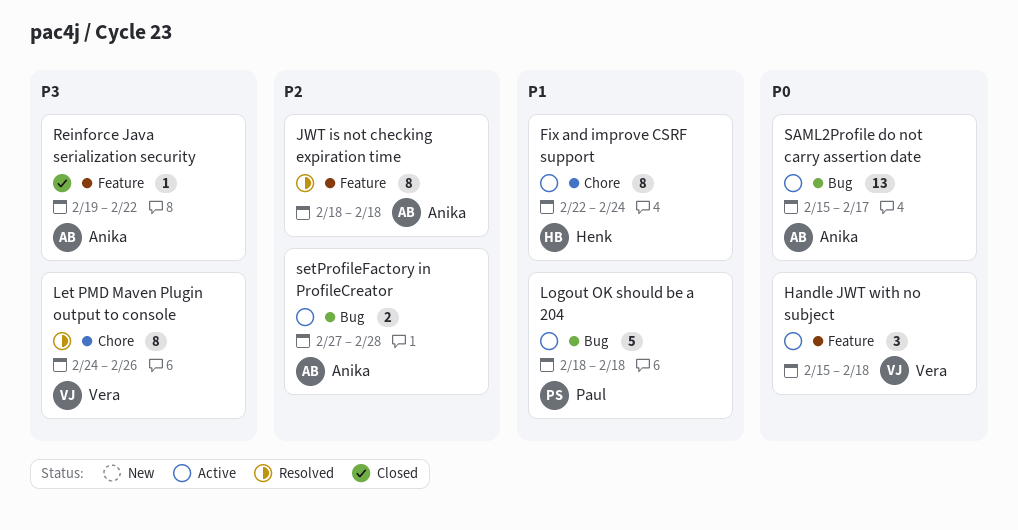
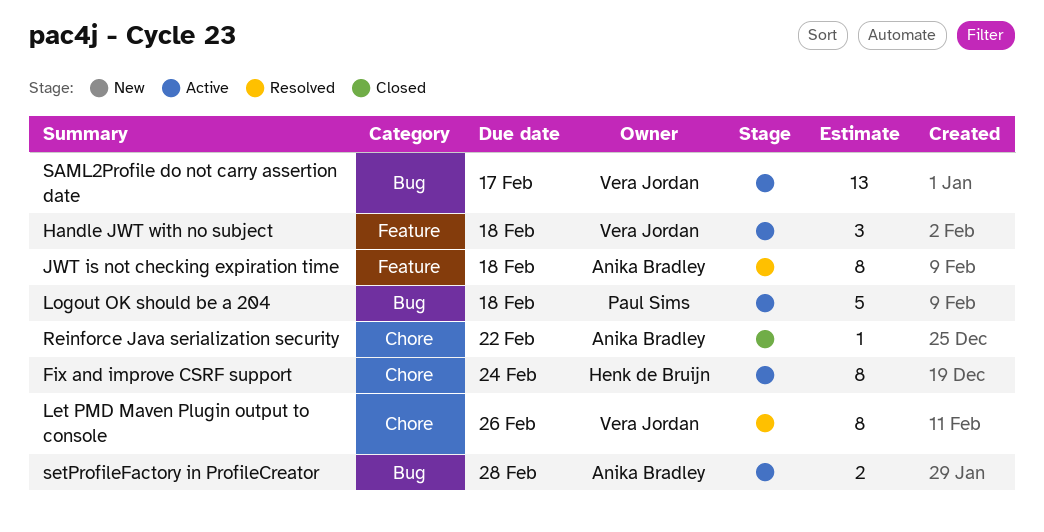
Reinforce Java serialization security, label: Feature -> Chore
SAML2Profile do not carry assertion date, owner: Anika Bradley -> Vera Jordan

